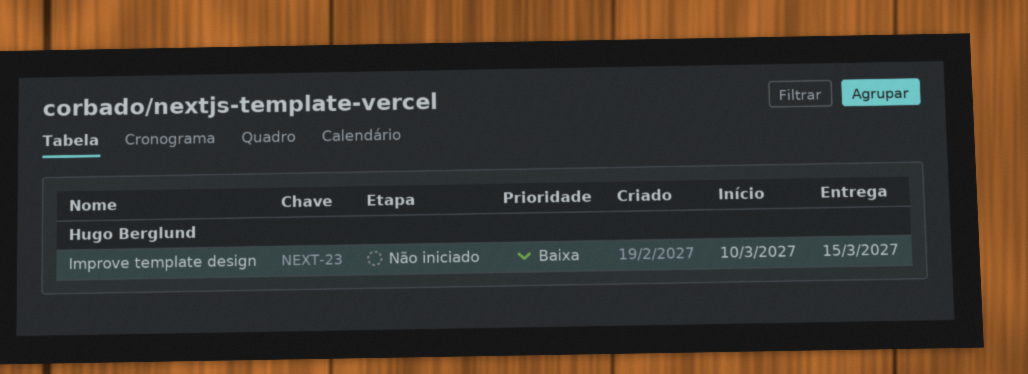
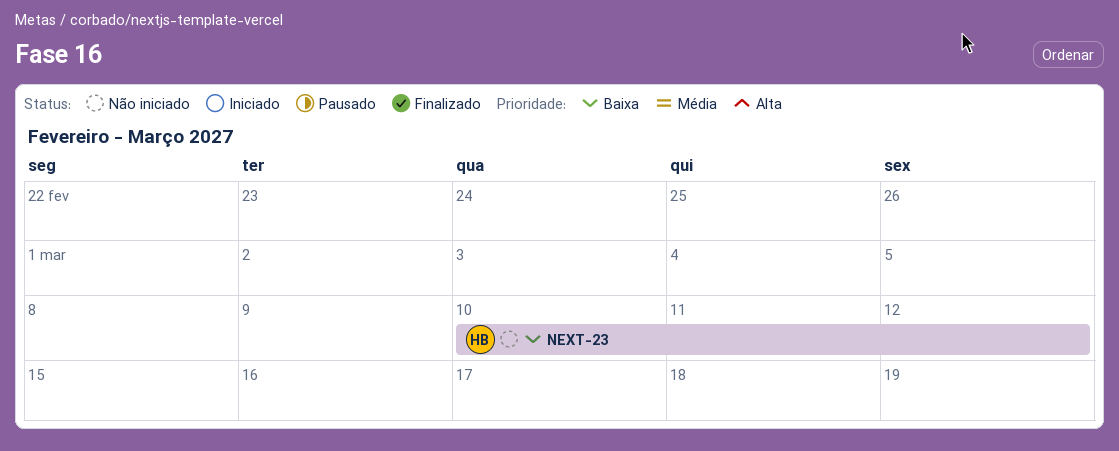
NEXT-23, due: Mar 15 -> Mar 12

